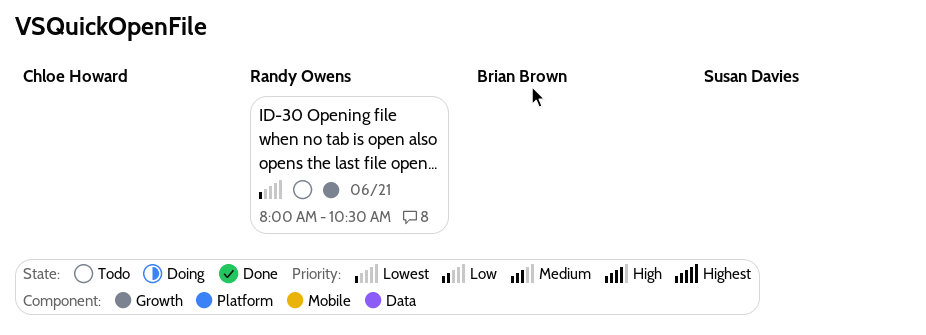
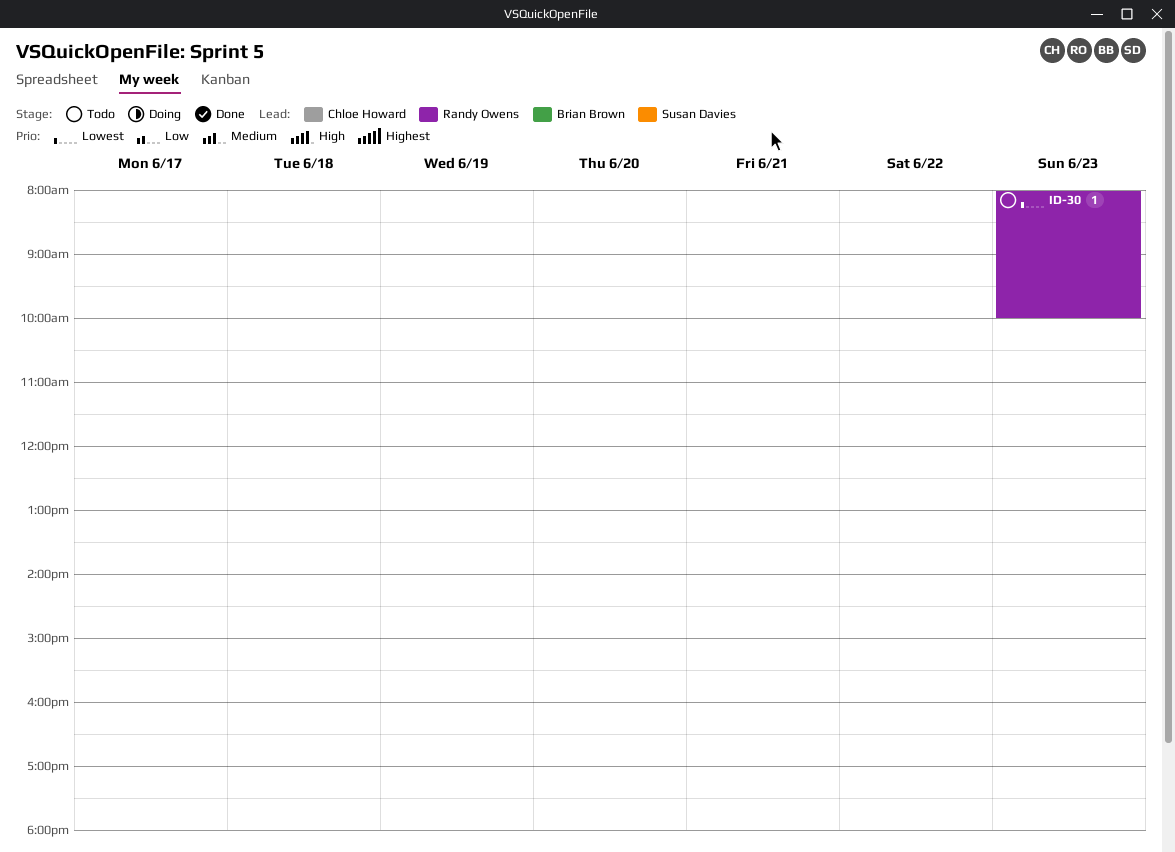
ID-30, day: Jun 21 -> Jun 23
ID-30, ends: 10:30 -> 10:00

